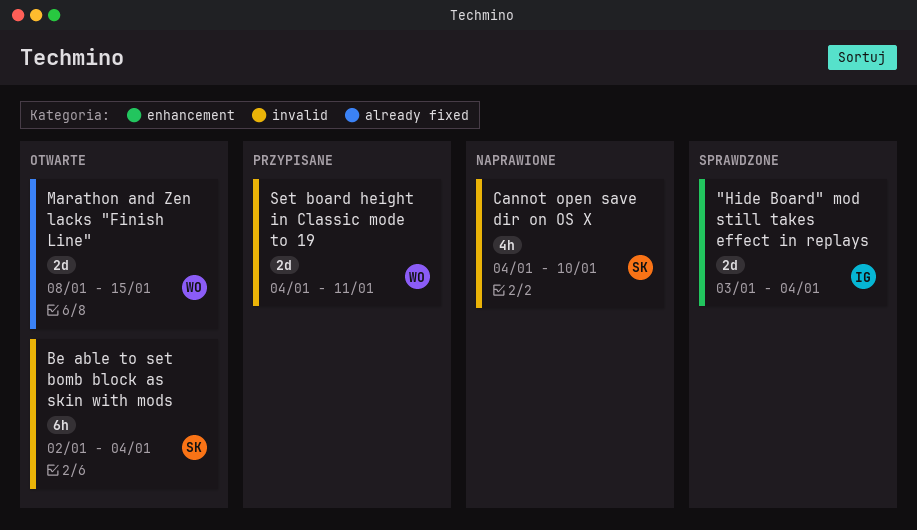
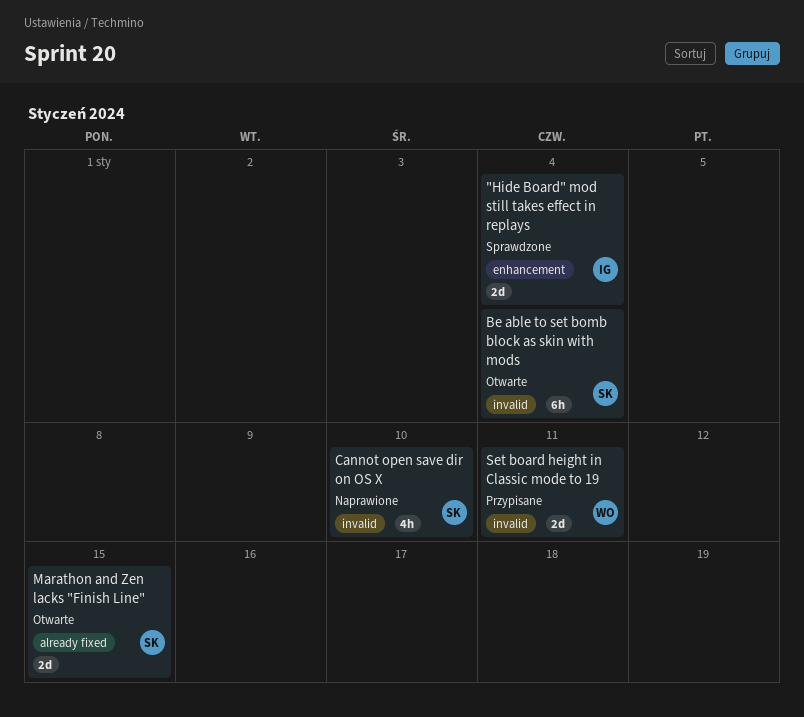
Marathon and Zen lacks "Finish Line", owner: WO -> SK

